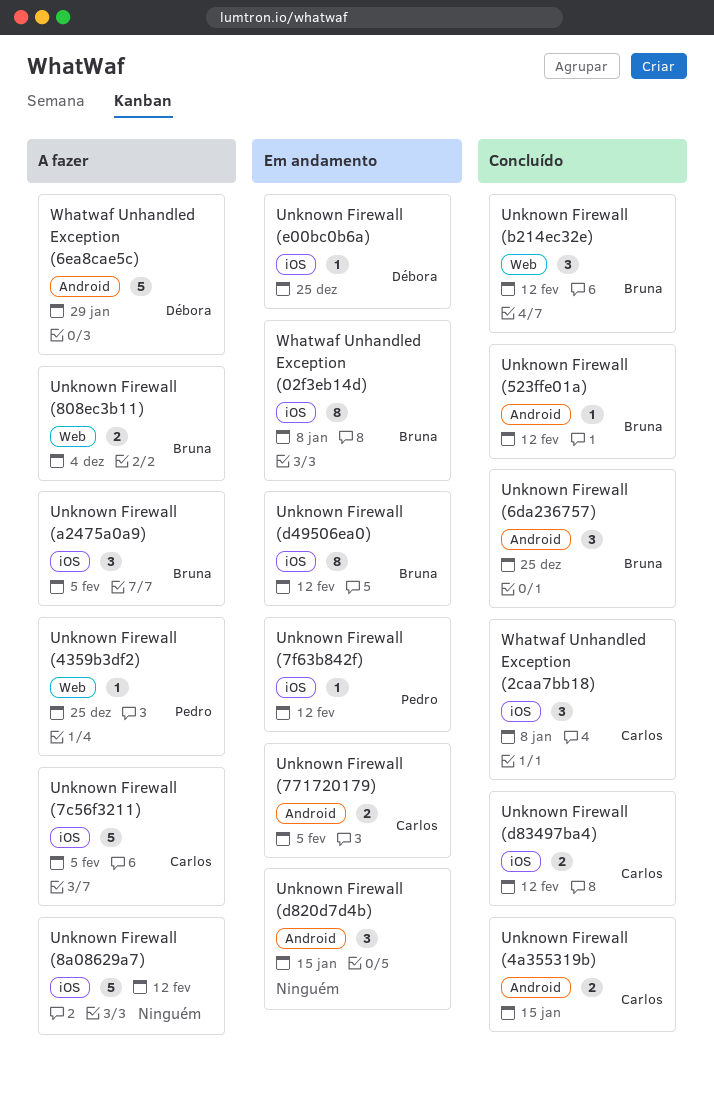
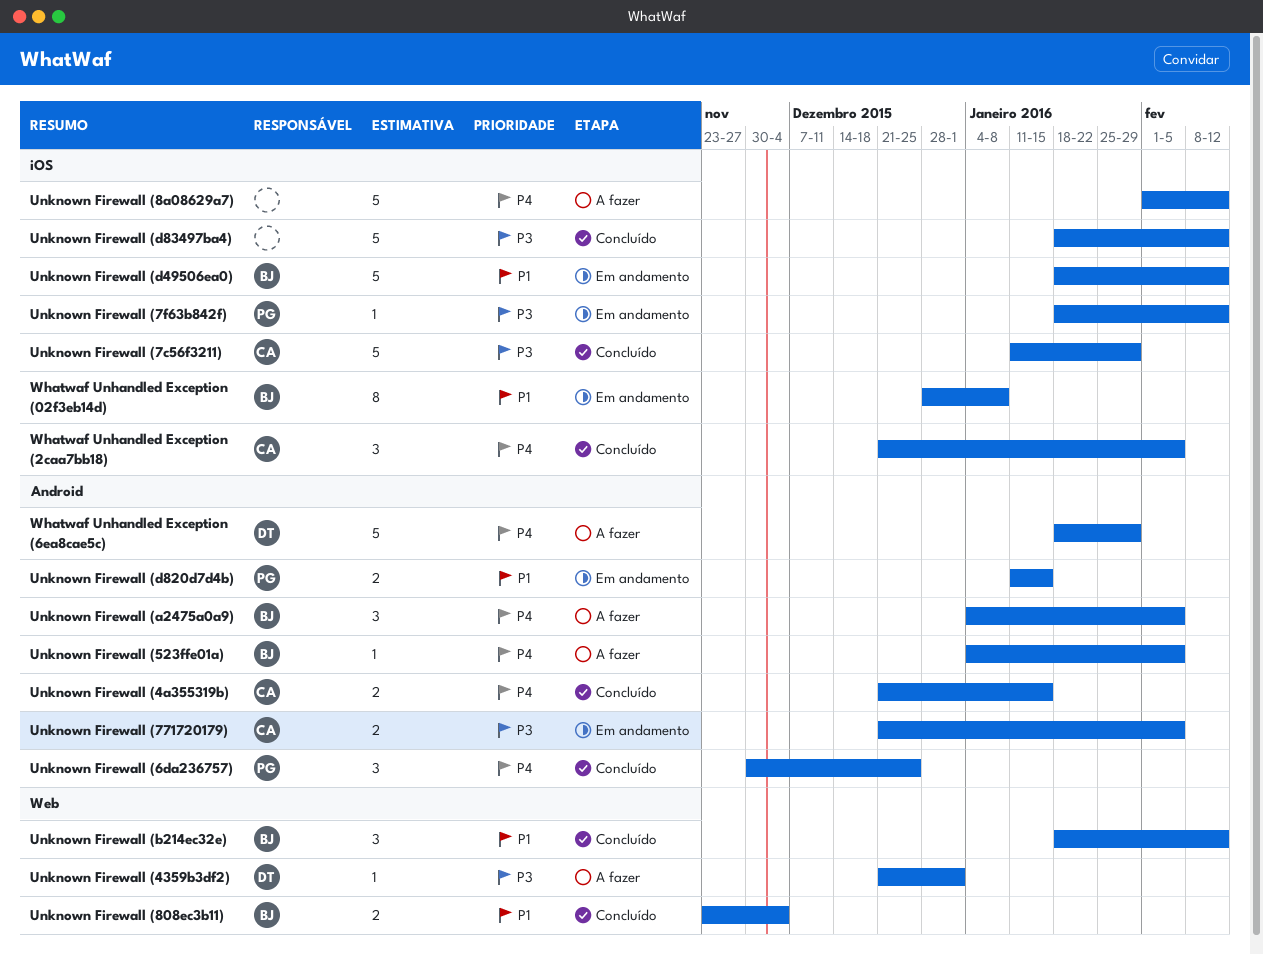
Unknown Firewall (4359b3df2), owner: Pedro -> Débora
Unknown Firewall (4359b3df2), due: Dec 25 -> Jan 1
Unknown Firewall (523ffe01a), status: Concluído -> A fazer
Unknown Firewall (523ffe01a), due: Feb 12 -> Feb 5
Unknown Firewall (6da236757), owner: Bruna -> Pedro
Unknown Firewall (7c56f3211), status: A fazer -> Concluído
Unknown Firewall (7c56f3211), due: Feb 5 -> Jan 29
Unknown Firewall (808ec3b11), status: A fazer -> Concluído
Unknown Firewall (a2475a0a9), label: iOS -> Android
Unknown Firewall (d49506ea0), estimate: 8 -> 5
Unknown Firewall (d820d7d4b), owner: none -> Pedro
Unknown Firewall (d820d7d4b), estimate: 3 -> 2
Unknown Firewall (d83497ba4), owner: Carlos -> none
Unknown Firewall (d83497ba4), estimate: 2 -> 5
Unknown Firewall (e00bc0b6a): present -> none
Whatwaf Unhandled Exception (2caa7bb18), due: Jan 8 -> Feb 5

